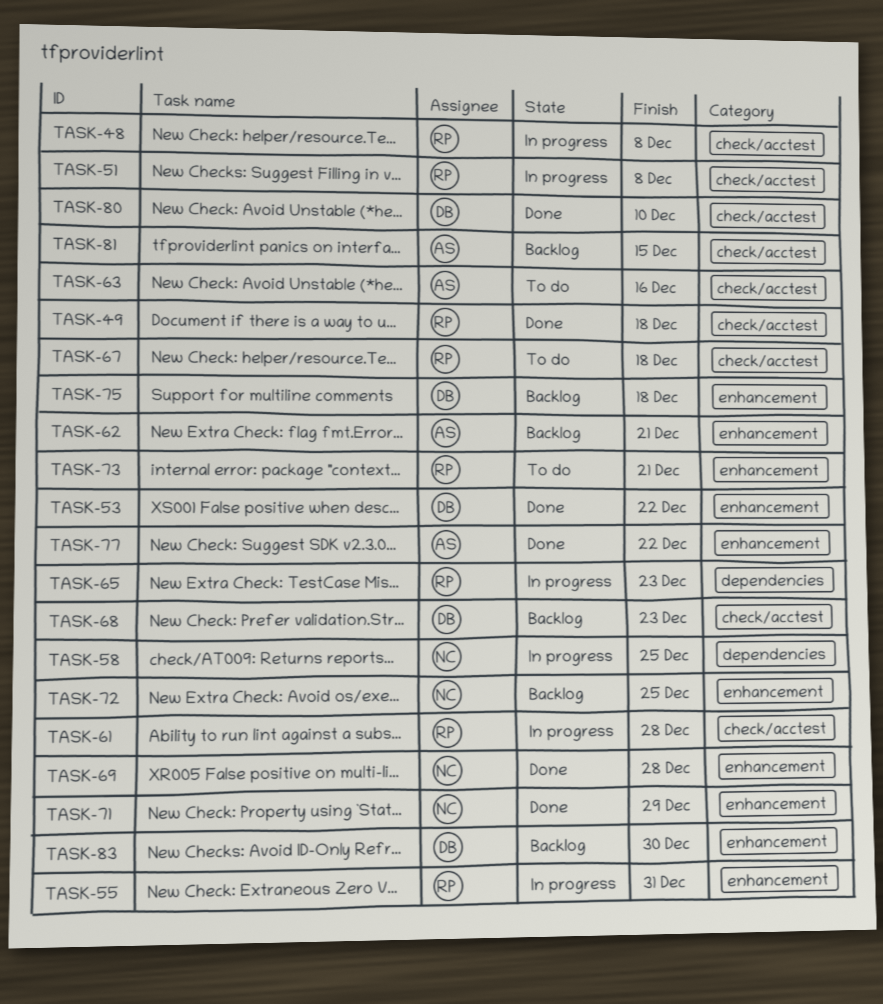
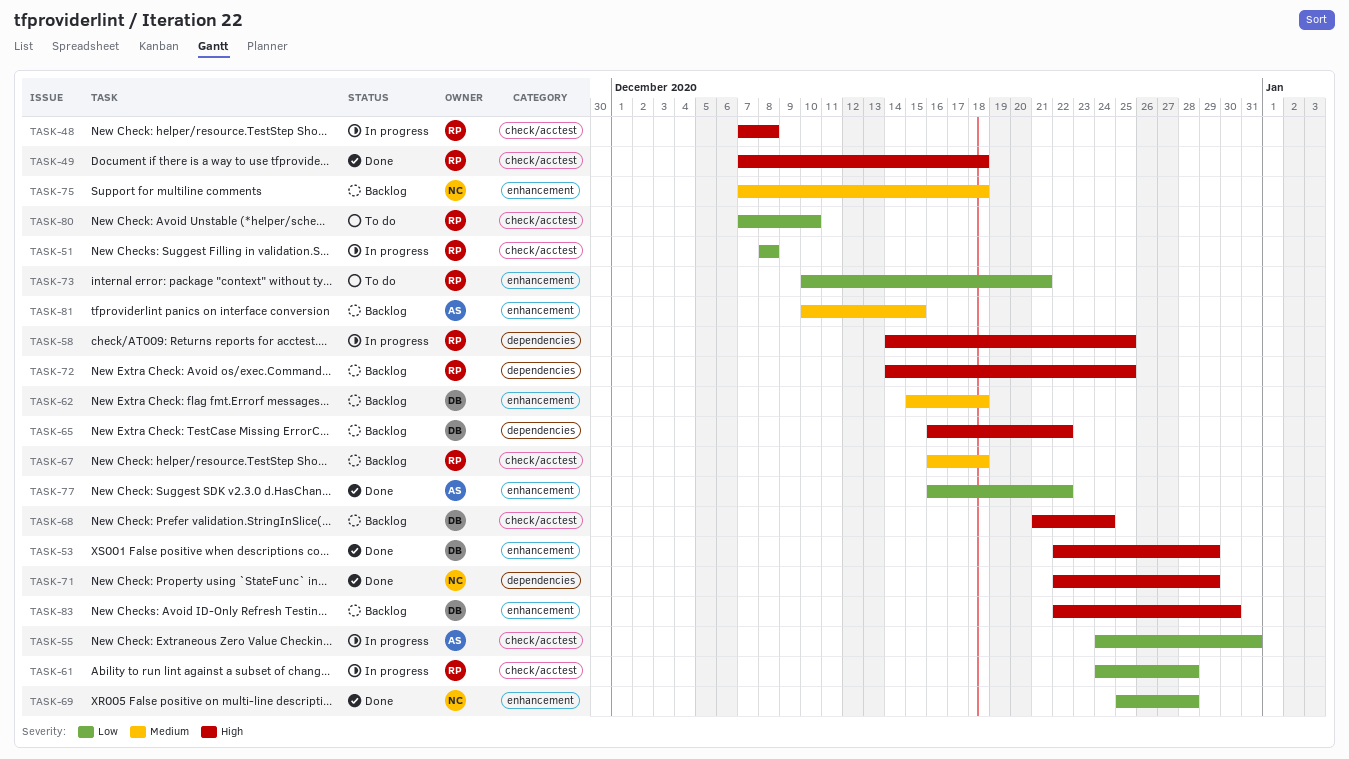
TASK-53, due: Dec 22 -> Dec 29
TASK-55, owner: RP -> AS
TASK-55, label: enhancement -> check/acctest
TASK-58, owner: NC -> RP
TASK-62, owner: AS -> DB
TASK-62, due: Dec 21 -> Dec 18
TASK-63: present -> none
TASK-65, status: In progress -> Backlog
TASK-65, owner: RP -> DB
TASK-65, due: Dec 23 -> Dec 22
TASK-67, status: To do -> Backlog
TASK-68, due: Dec 23 -> Dec 24
TASK-71, label: enhancement -> dependencies
TASK-72, owner: NC -> RP
TASK-72, label: enhancement -> dependencies
TASK-75, owner: DB -> NC
TASK-80, status: Done -> To do
TASK-80, owner: DB -> RP
TASK-81, label: check/acctest -> enhancement

